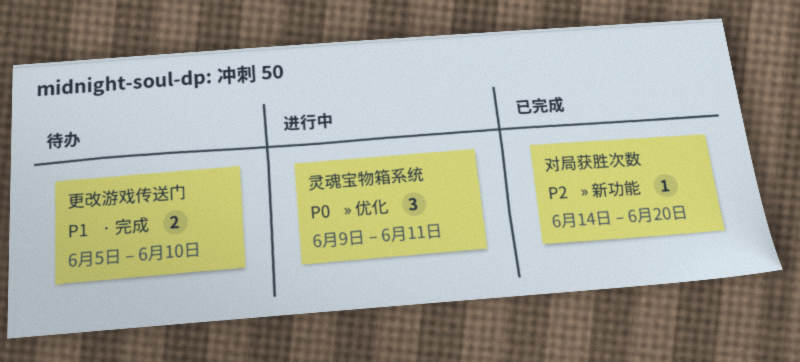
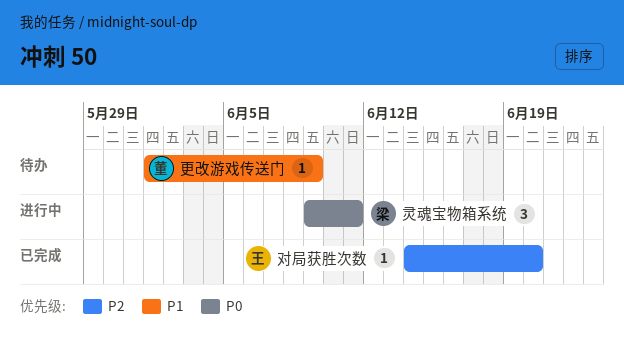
更改游戏传送门, estimate: 2 -> 1
更改游戏传送门, start: Jun 5 -> Jun 1
更改游戏传送门, due: Jun 10 -> Jun 9

